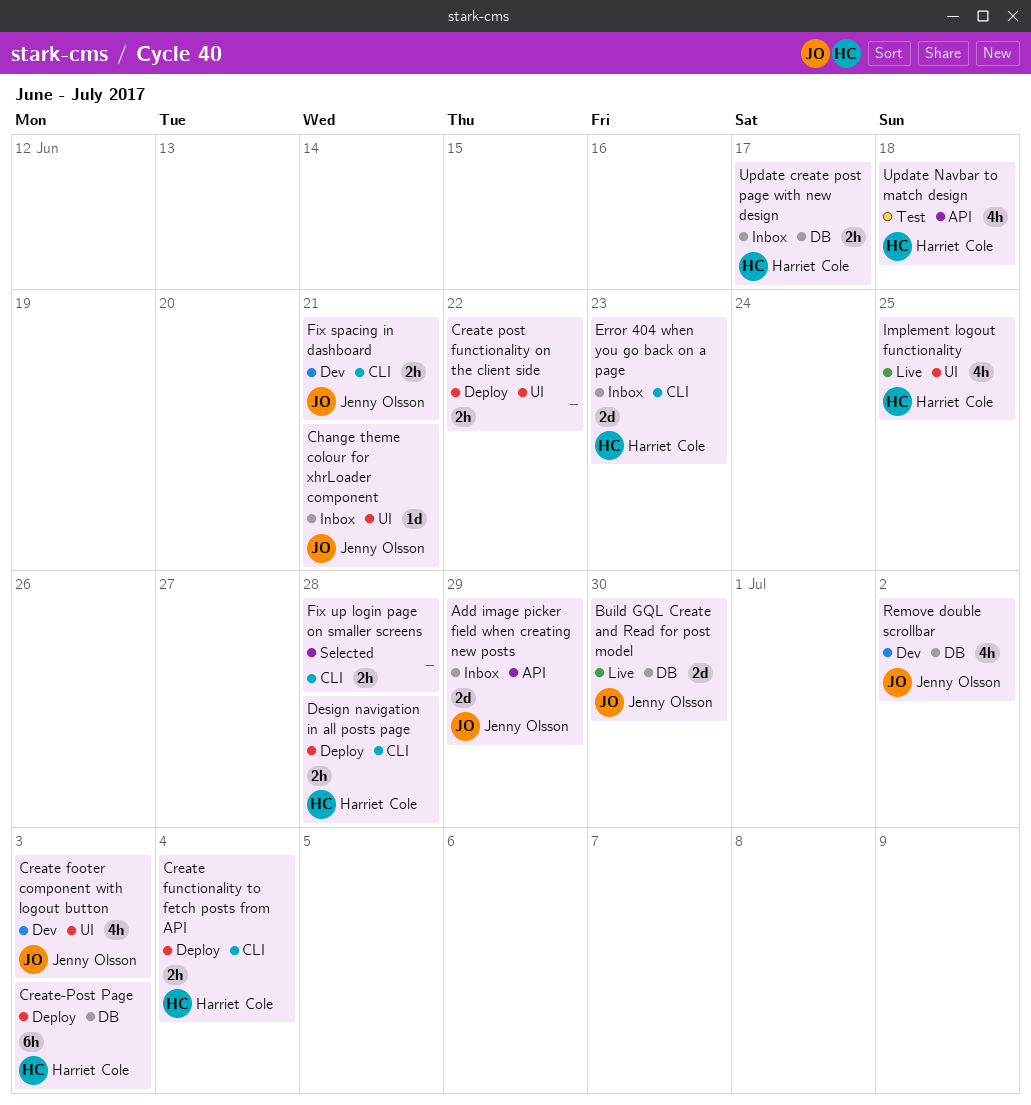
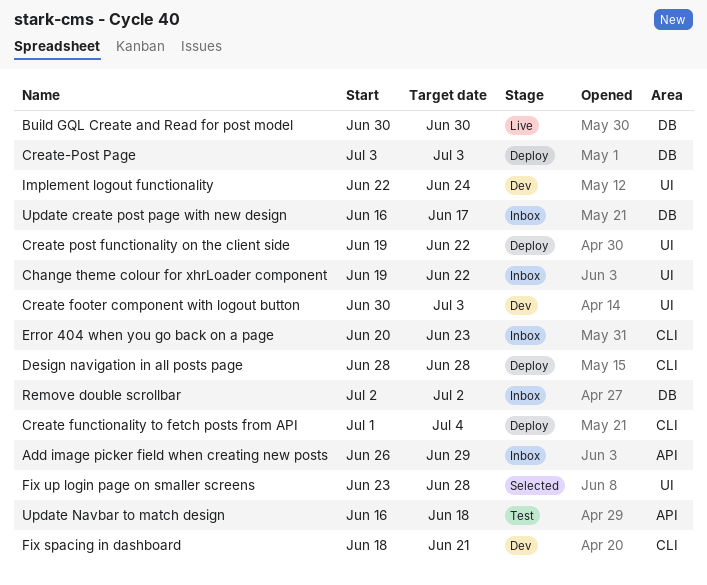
Change theme colour for xhrLoader component, due: Jun 21 -> Jun 22
Fix up login page on smaller screens, label: CLI -> UI
Implement logout functionality, status: Live -> Dev
Implement logout functionality, due: Jun 25 -> Jun 24
Remove double scrollbar, status: Dev -> Inbox

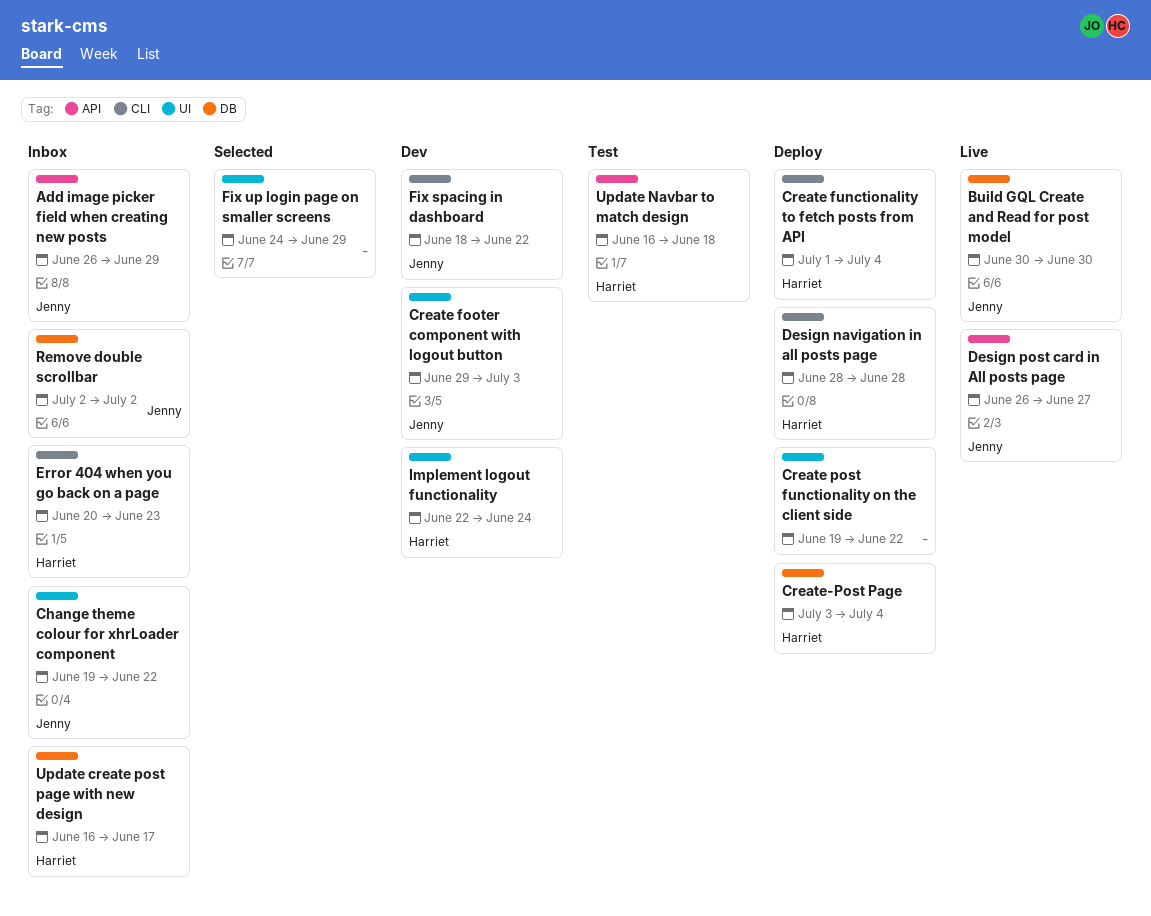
Create footer component with logout button, start: Jun 30 -> Jun 29
Create-Post Page, due: Jul 3 -> Jul 4
Design post card in All posts page: none -> present
Fix spacing in dashboard, due: Jun 21 -> Jun 22
Fix up login page on smaller screens, start: Jun 23 -> Jun 24
Fix up login page on smaller screens, due: Jun 28 -> Jun 29

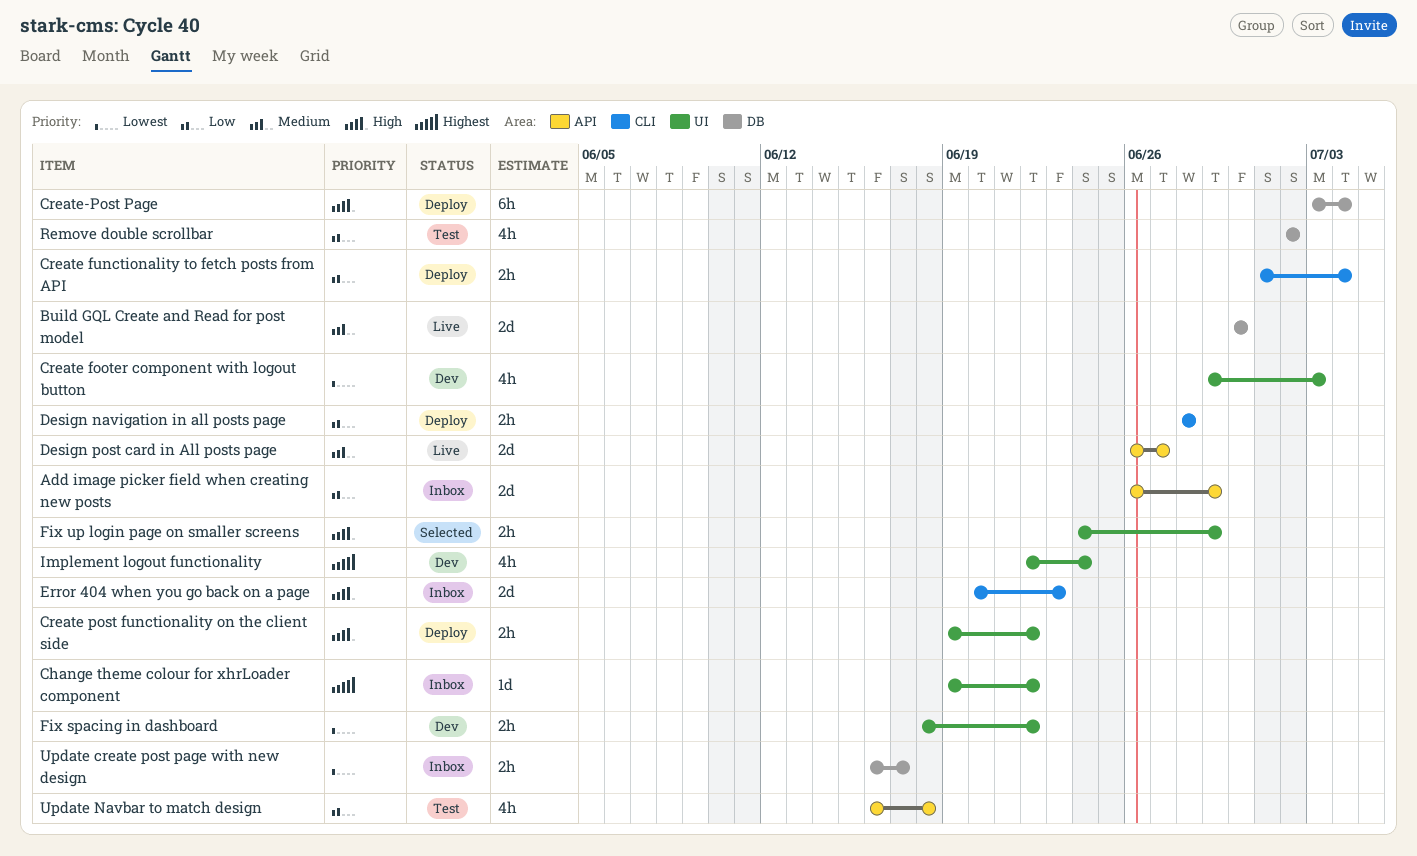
Fix spacing in dashboard, label: CLI -> UI
Remove double scrollbar, status: Inbox -> Test

